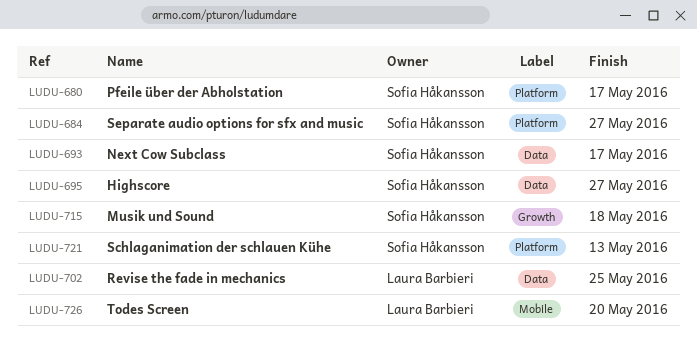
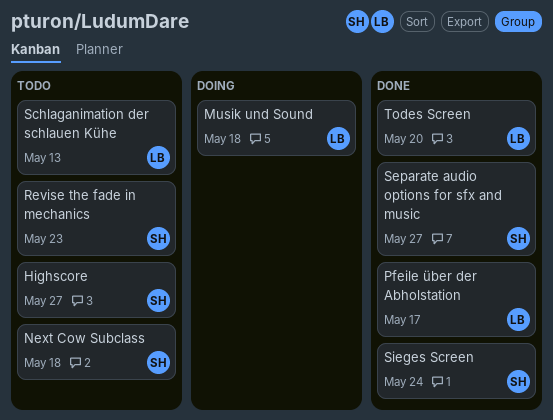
Musik und Sound, owner: Sofia Håkansson -> Laura Barbieri
Next Cow Subclass, due: May 17 -> May 18
Pfeile über der Abholstation, owner: Sofia Håkansson -> Laura Barbieri
Revise the fade in mechanics, owner: Laura Barbieri -> Sofia Håkansson
Revise the fade in mechanics, due: May 25 -> May 23
Schlaganimation der schlauen Kühe, owner: Sofia Håkansson -> Laura Barbieri
Sieges Screen: none -> present

